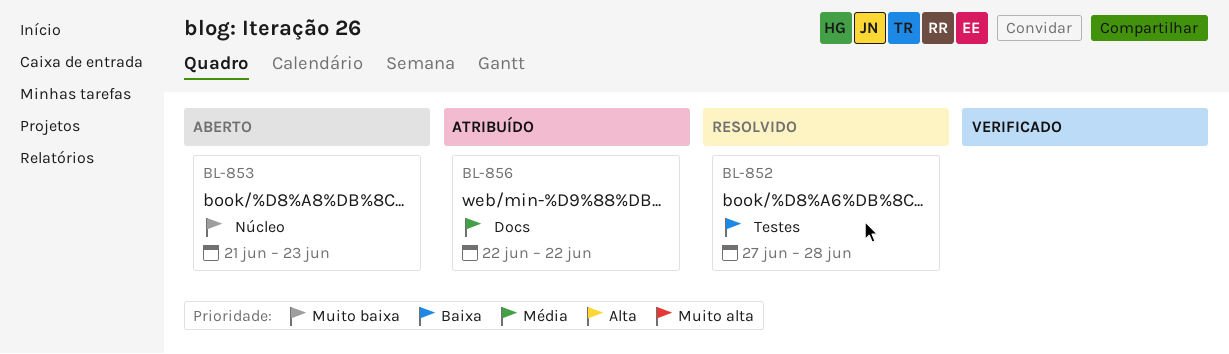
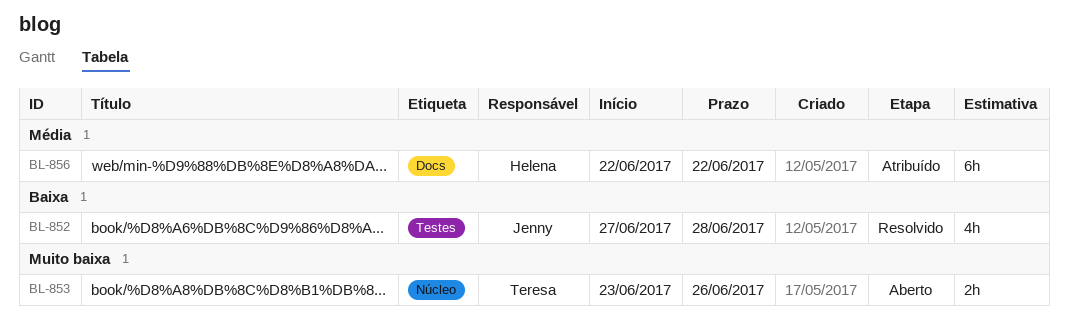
BL-853, start: Jun 21 -> Jun 23
BL-853, due: Jun 23 -> Jun 26

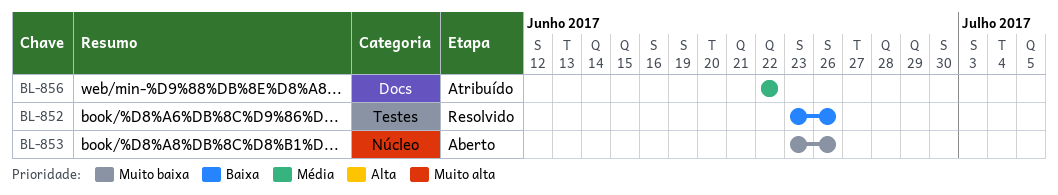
BL-852, start: Jun 27 -> Jun 23
BL-852, due: Jun 28 -> Jun 26

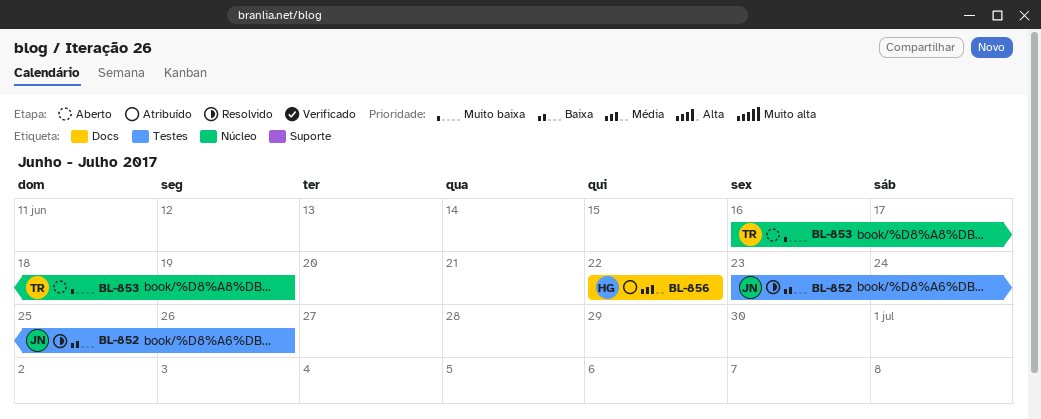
BL-853, start: Jun 23 -> Jun 16
BL-853, due: Jun 26 -> Jun 19

